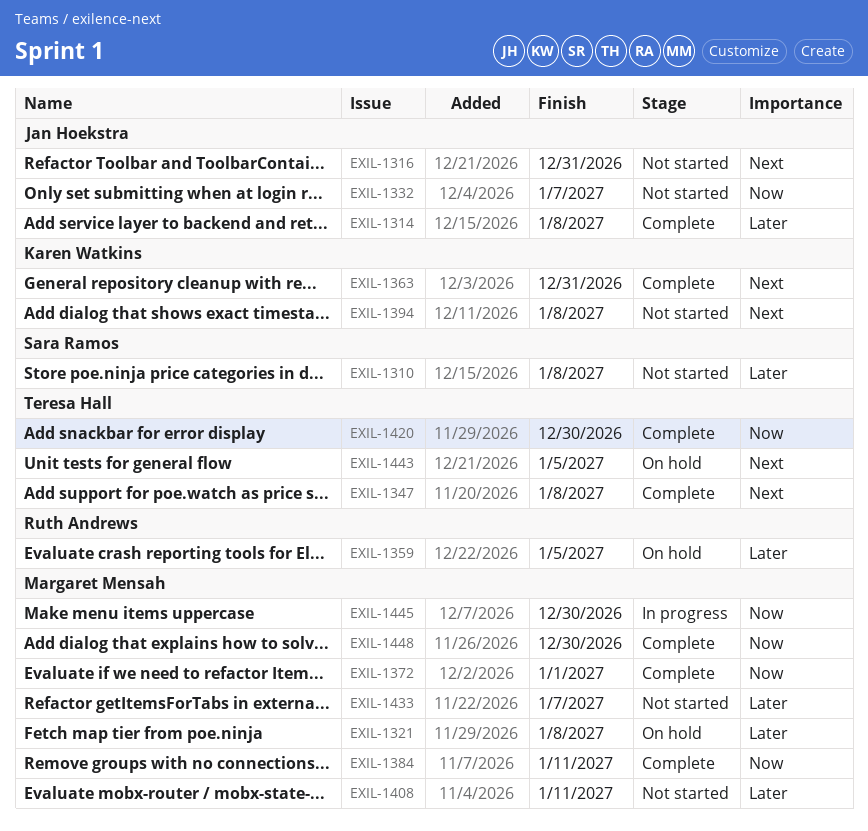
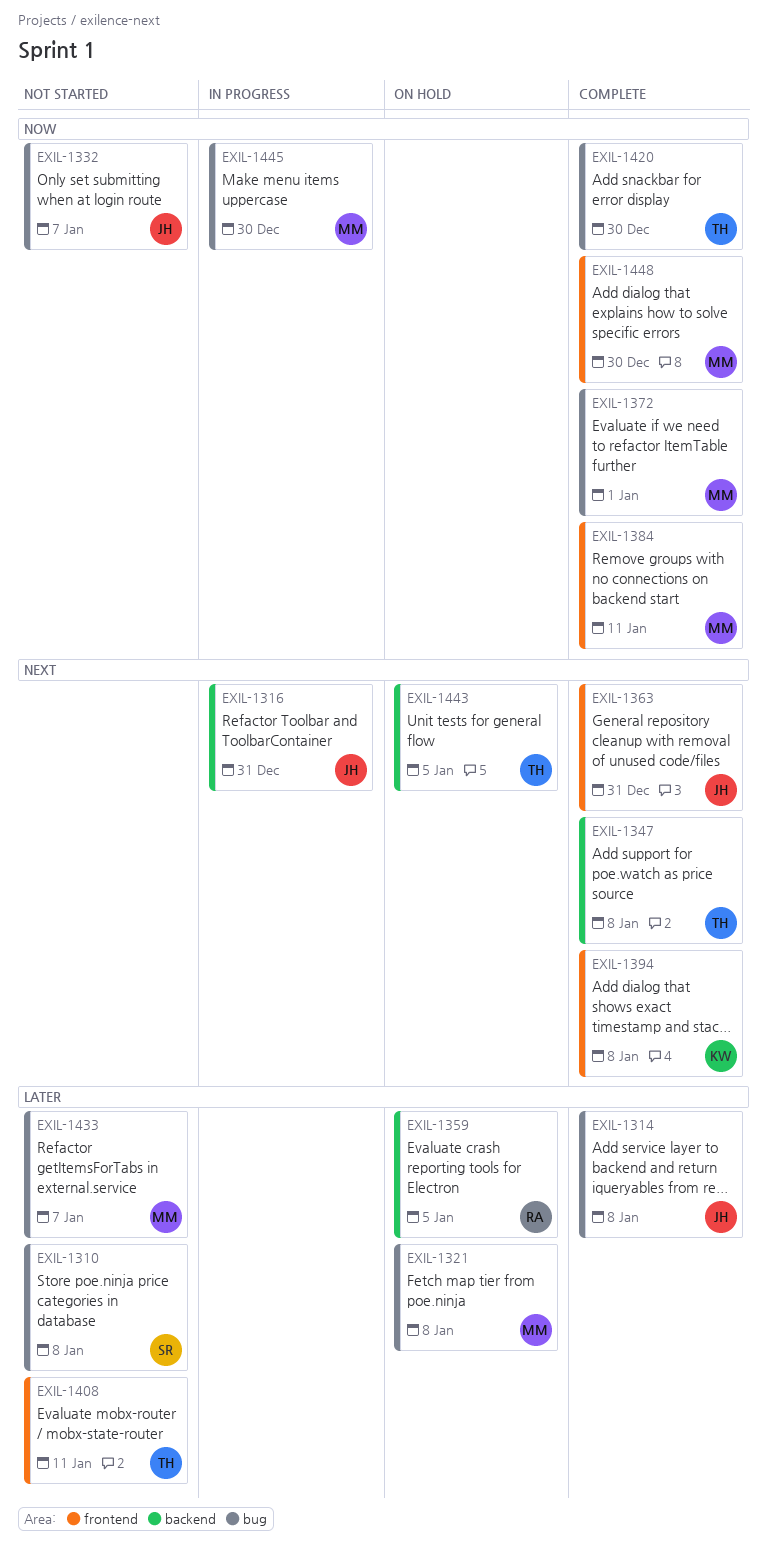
EXIL-1316, status: Not started -> In progress
EXIL-1363, owner: Karen Watkins -> Jan Hoekstra
EXIL-1394, status: Not started -> Complete
EXIL-1408, owner: Margaret Mensah -> Teresa Hall

